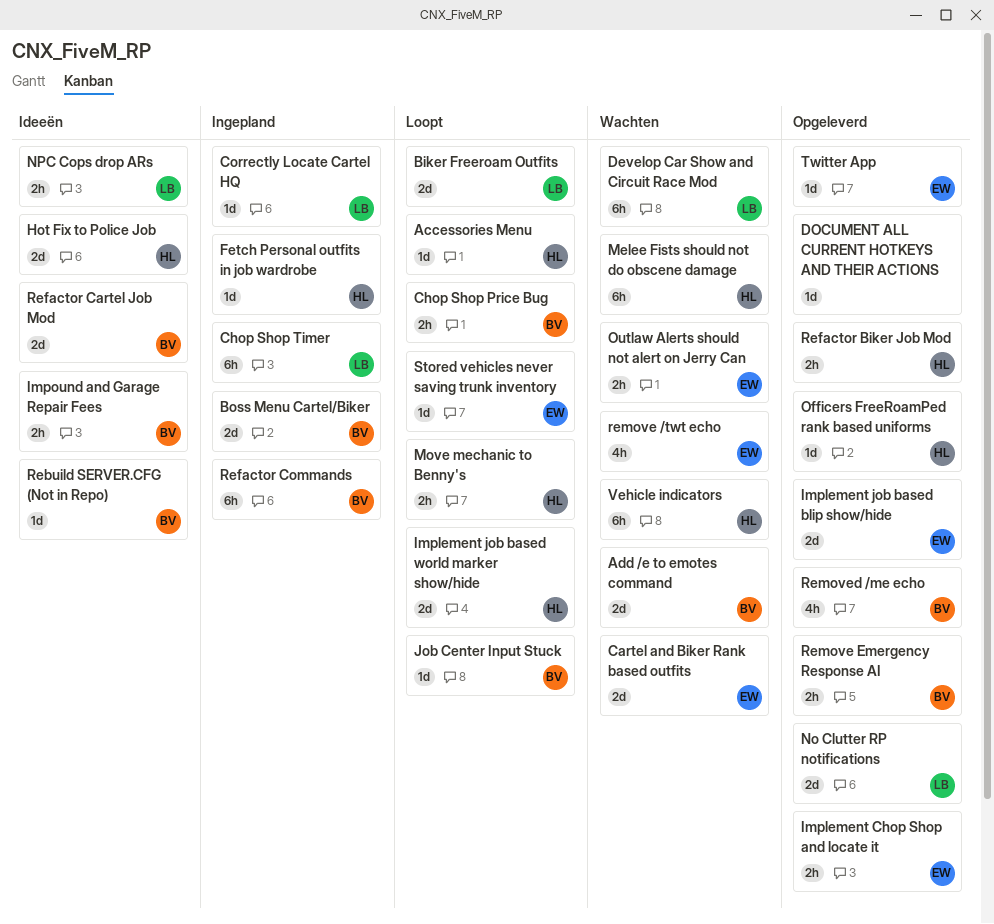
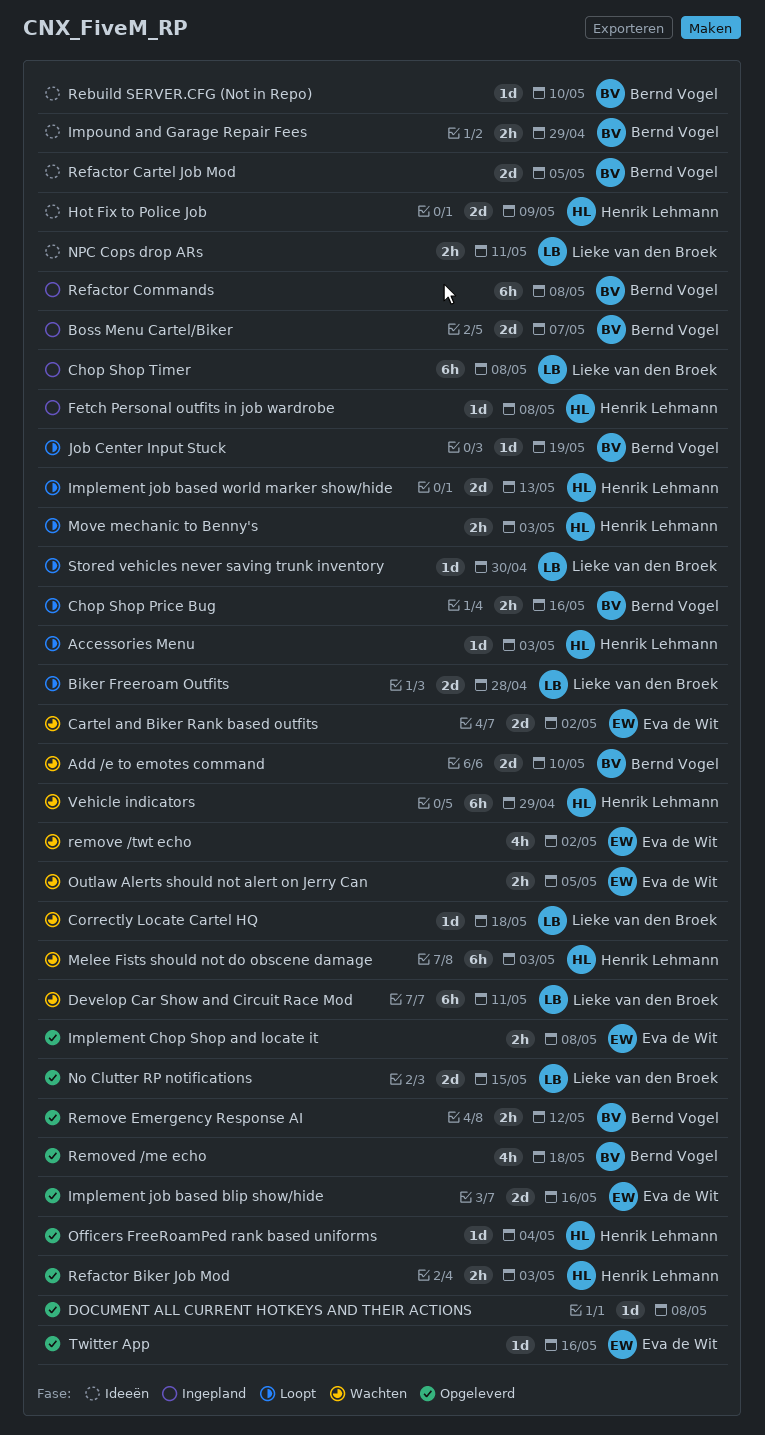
Correctly Locate Cartel HQ, status: Ingepland -> Wachten
Stored vehicles never saving trunk inventory, owner: Eva de Wit -> Lieke van den Broek

